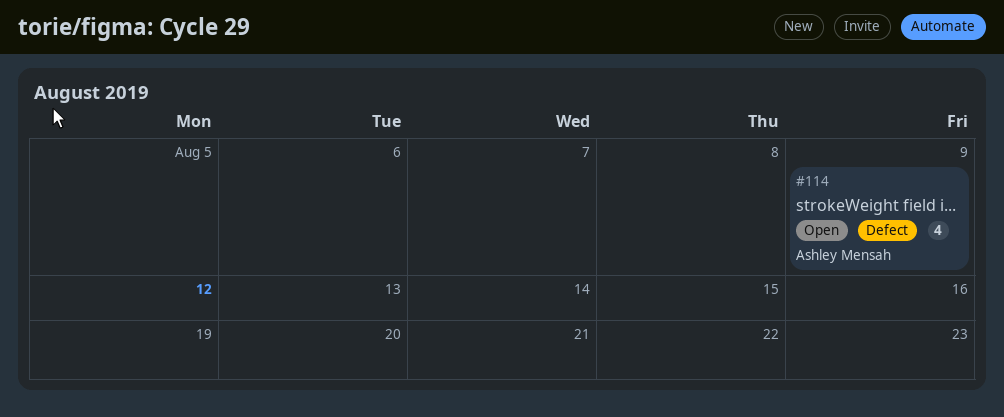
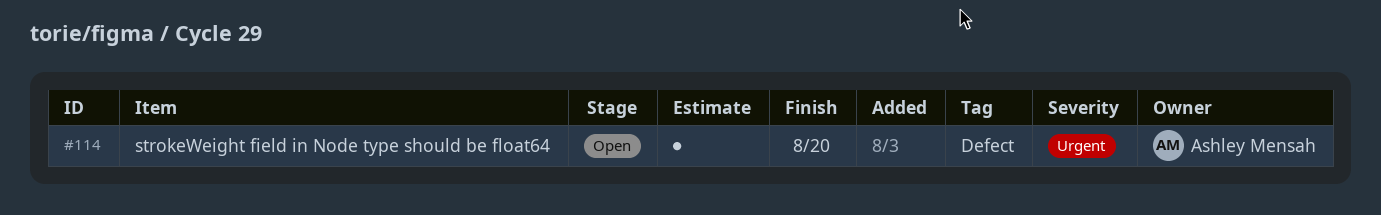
#114, estimate: 4 -> 1
#114, due: Aug 9 -> Aug 20

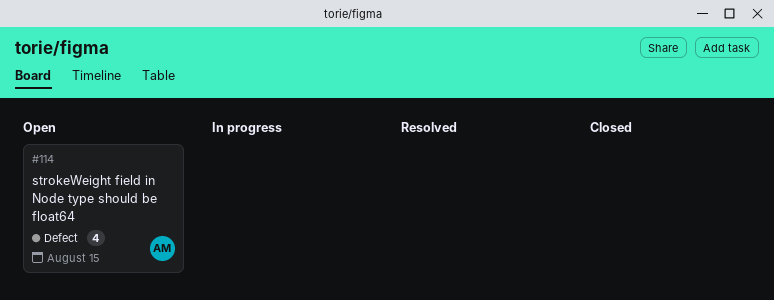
#114, estimate: 1 -> 4
#114, due: Aug 20 -> Aug 15

